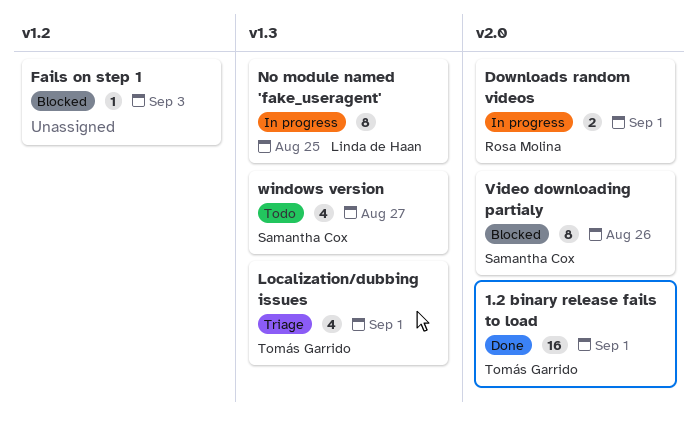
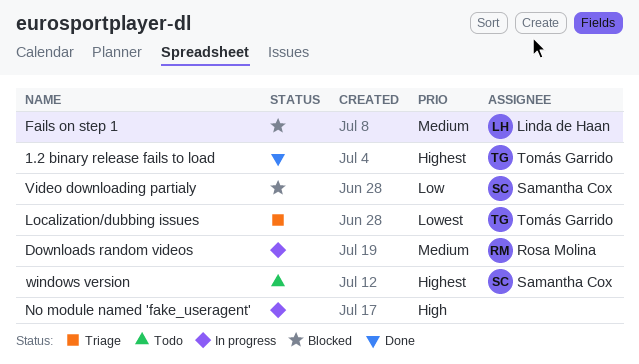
Fails on step 1, owner: none -> Linda de Haan
No module named 'fake_useragent', owner: Linda de Haan -> none

